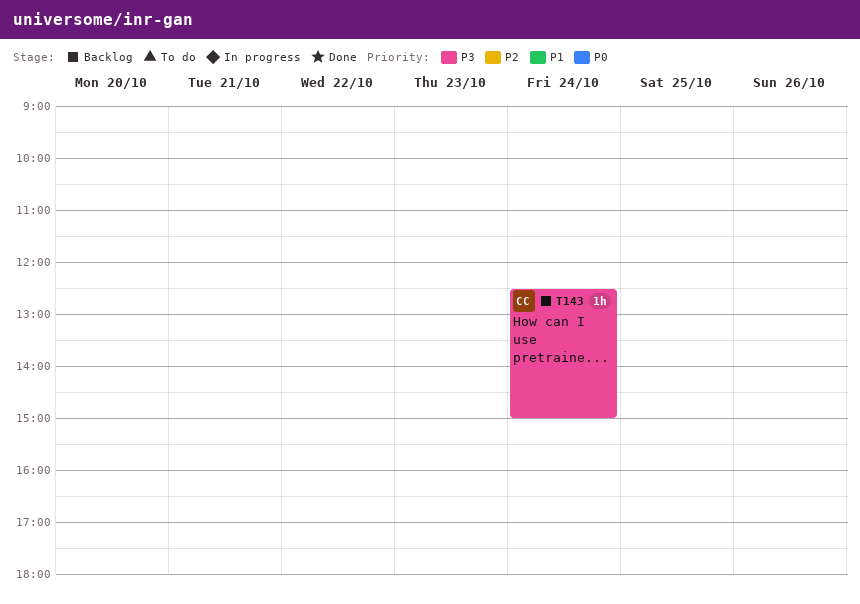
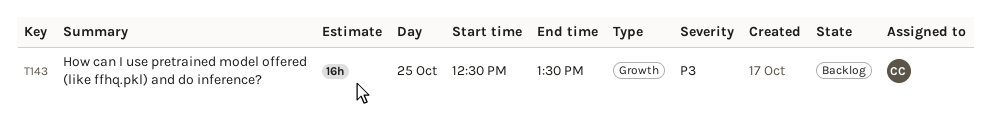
T143, estimate: 1h -> 16h
T143, day: Oct 24 -> Oct 25
T143, ends: 15:00 -> 13:30

